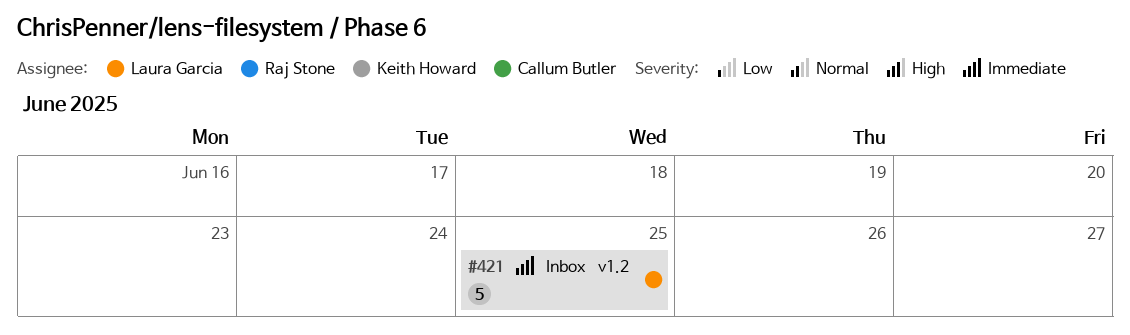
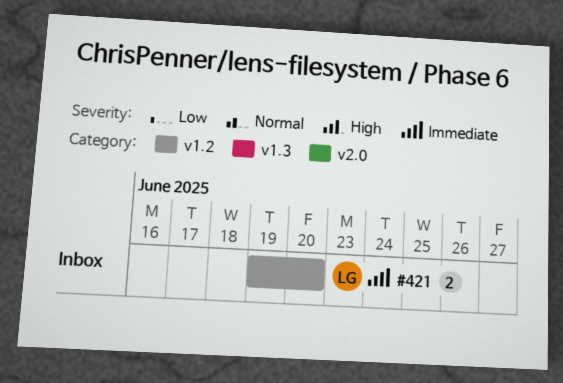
#421, estimate: 5 -> 2
#421, due: Jun 25 -> Jun 20

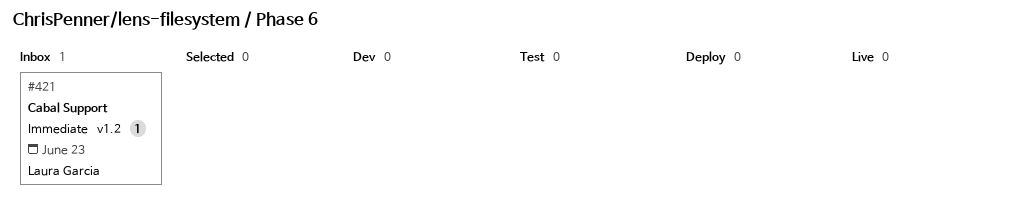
#421, estimate: 2 -> 1
#421, due: Jun 20 -> Jun 23

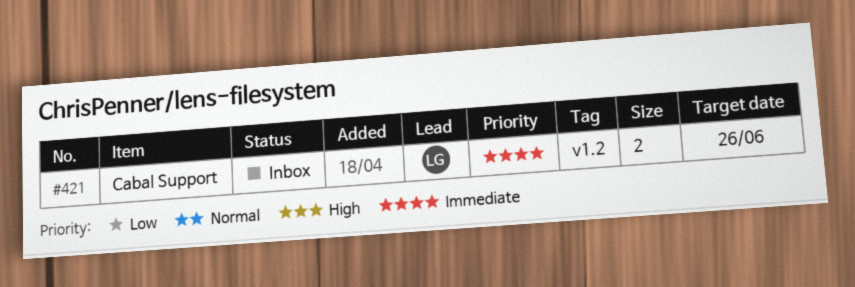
#421, estimate: 1 -> 2
#421, due: Jun 23 -> Jun 26

